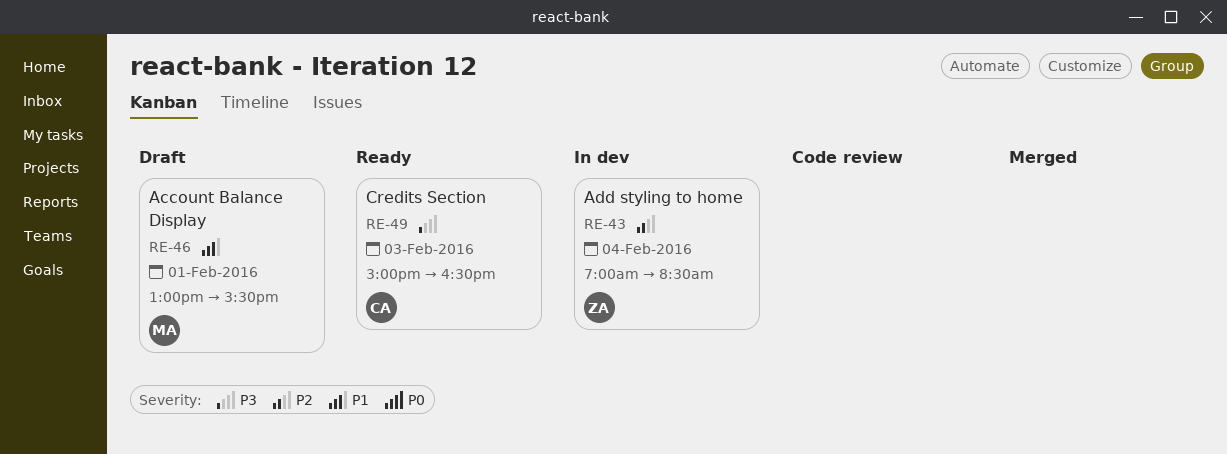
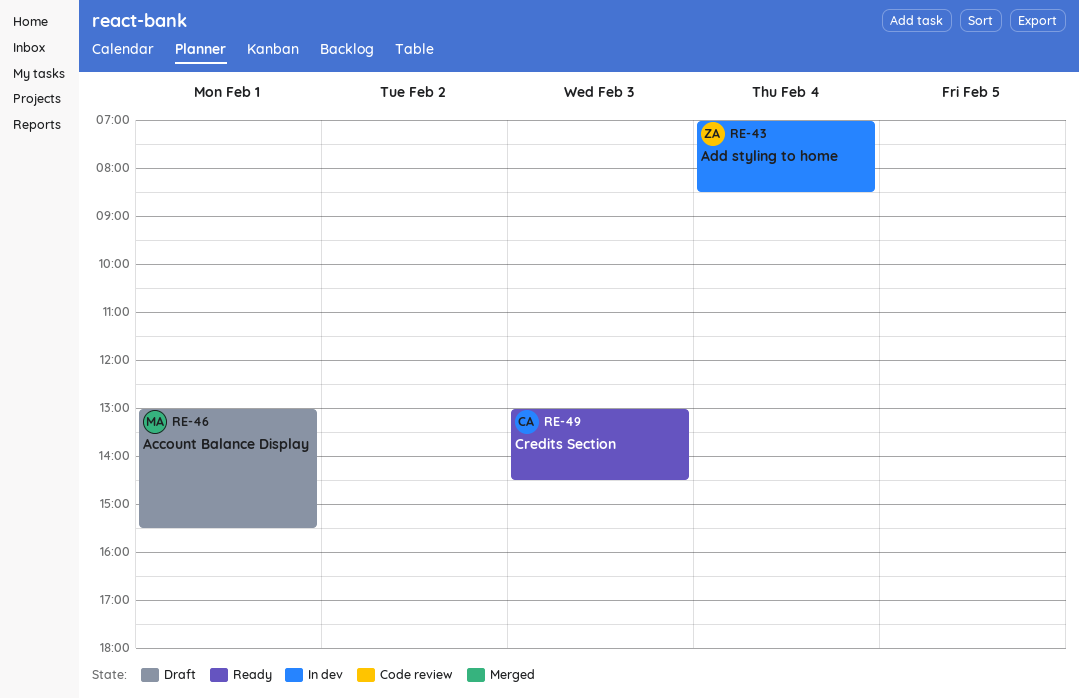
RE-49, begins: 15:00 -> 13:00
RE-49, ends: 16:30 -> 14:30

